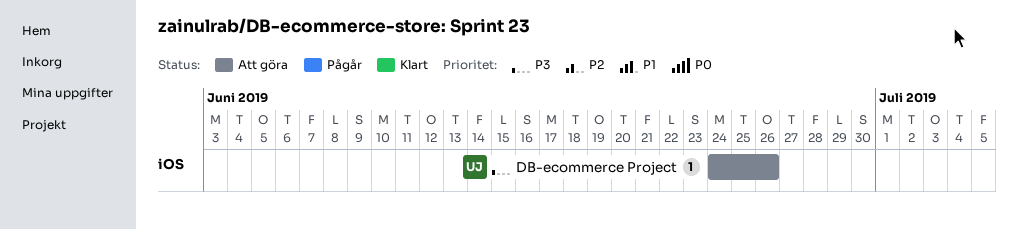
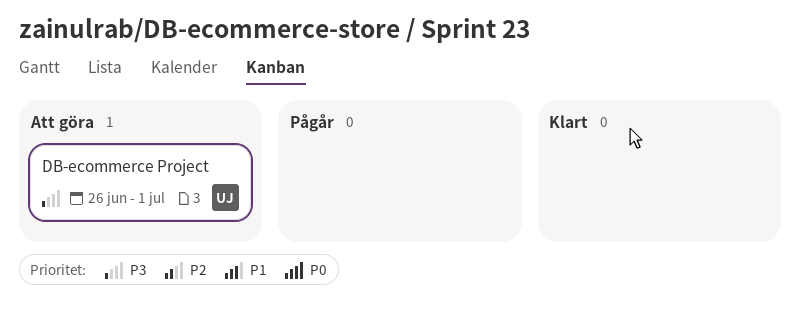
DB-ecommerce Project, start: Jun 24 -> Jun 26
DB-ecommerce Project, due: Jun 26 -> Jul 1

